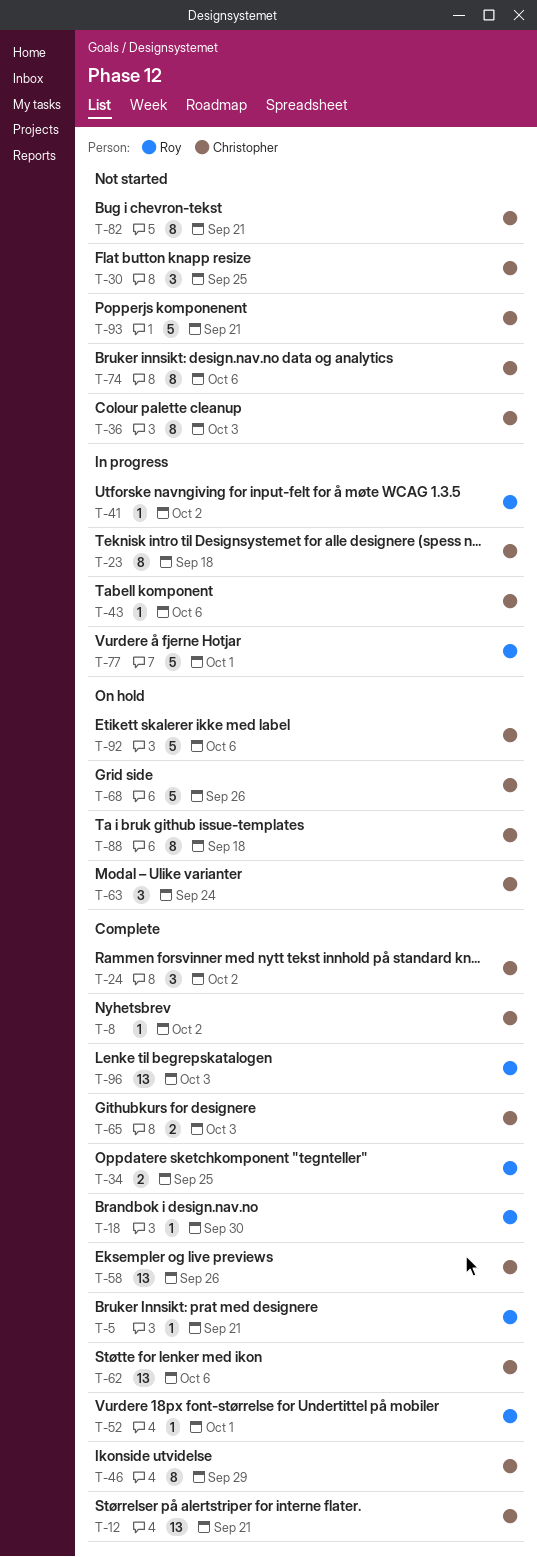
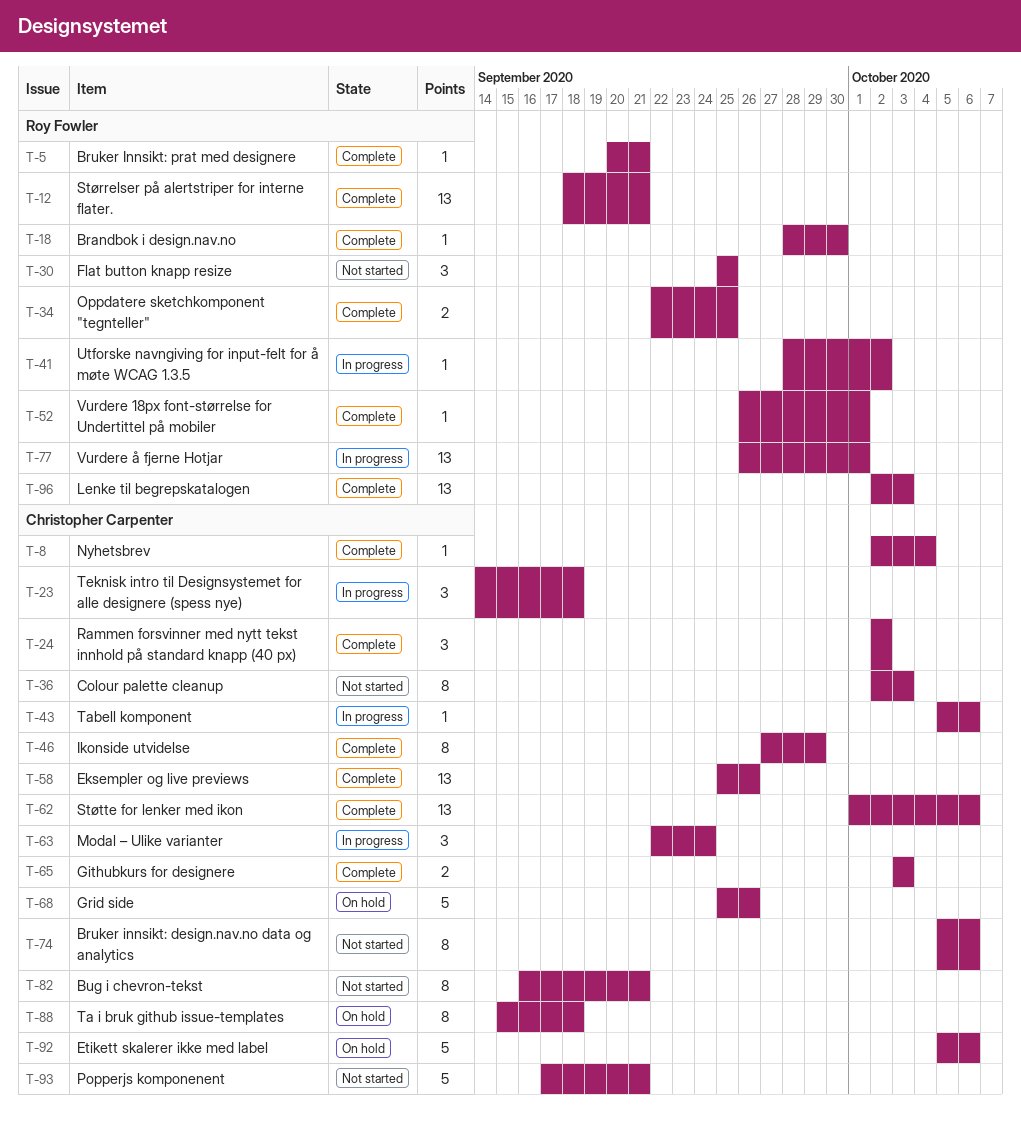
T-8, due: Oct 2 -> Oct 4
T-12, owner: Christopher Carpenter -> Roy Fowler
T-23, estimate: 8 -> 3
T-30, owner: Christopher Carpenter -> Roy Fowler
T-63, status: On hold -> In progress
T-77, estimate: 5 -> 13

